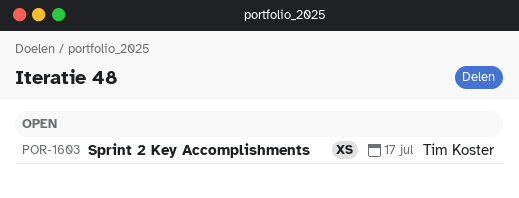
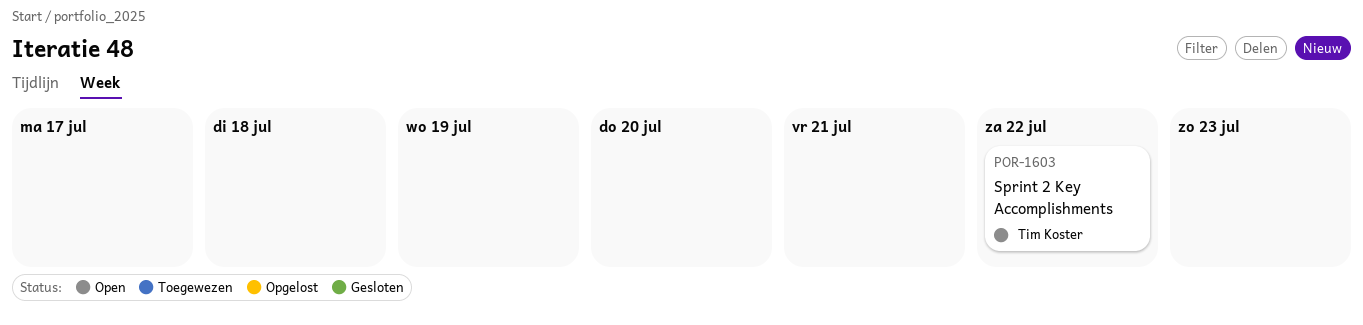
POR-1603, due: Jul 17 -> Jul 22

